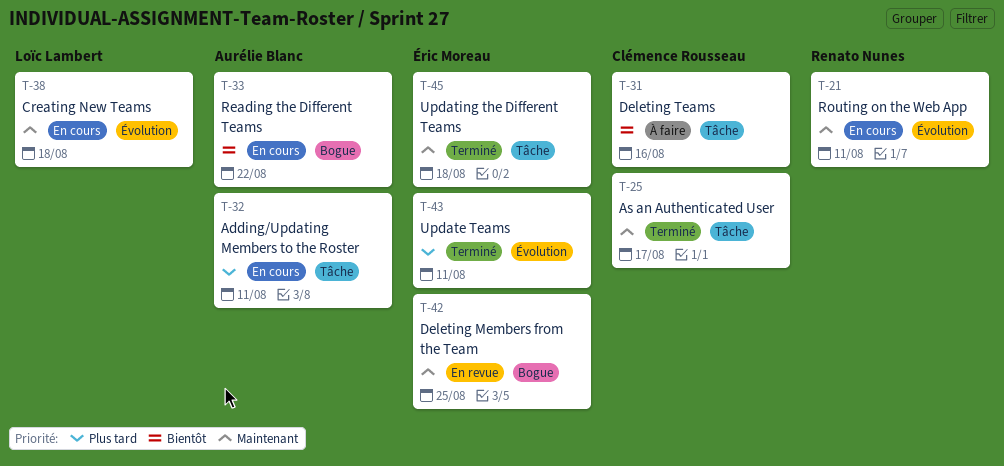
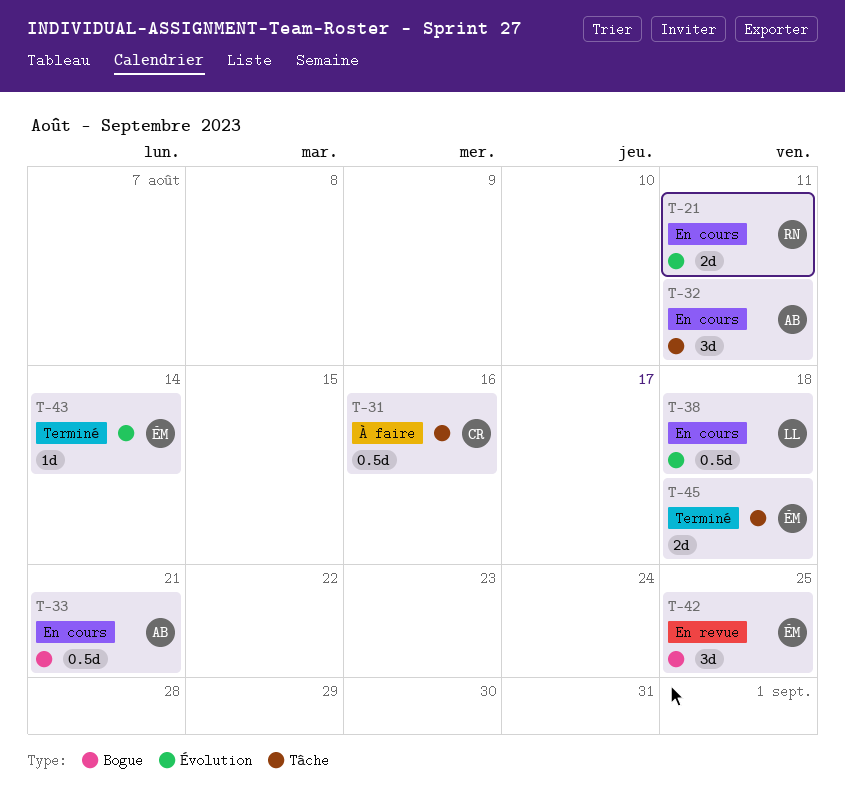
T-25: present -> none
T-33, due: Aug 22 -> Aug 21
T-43, due: Aug 11 -> Aug 14

